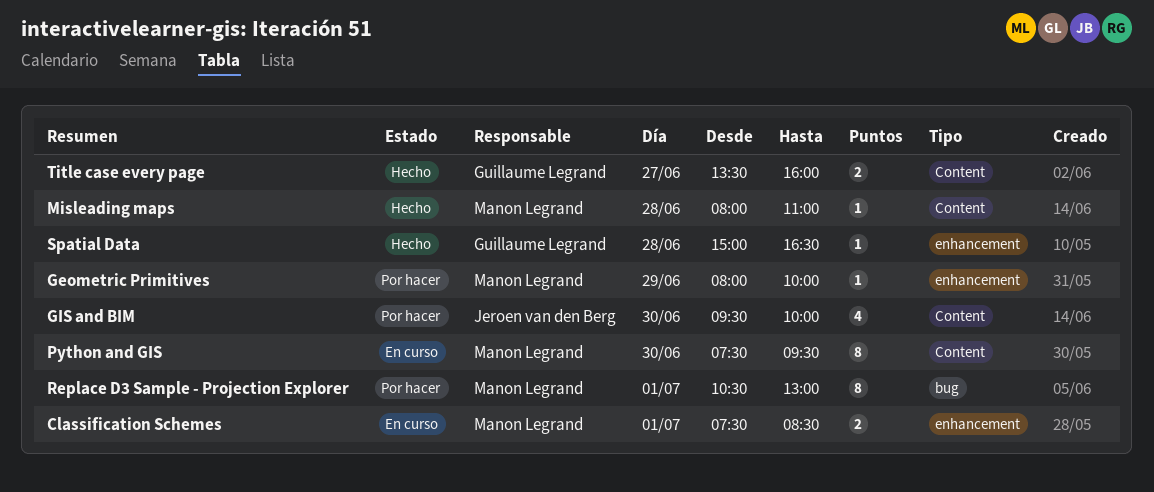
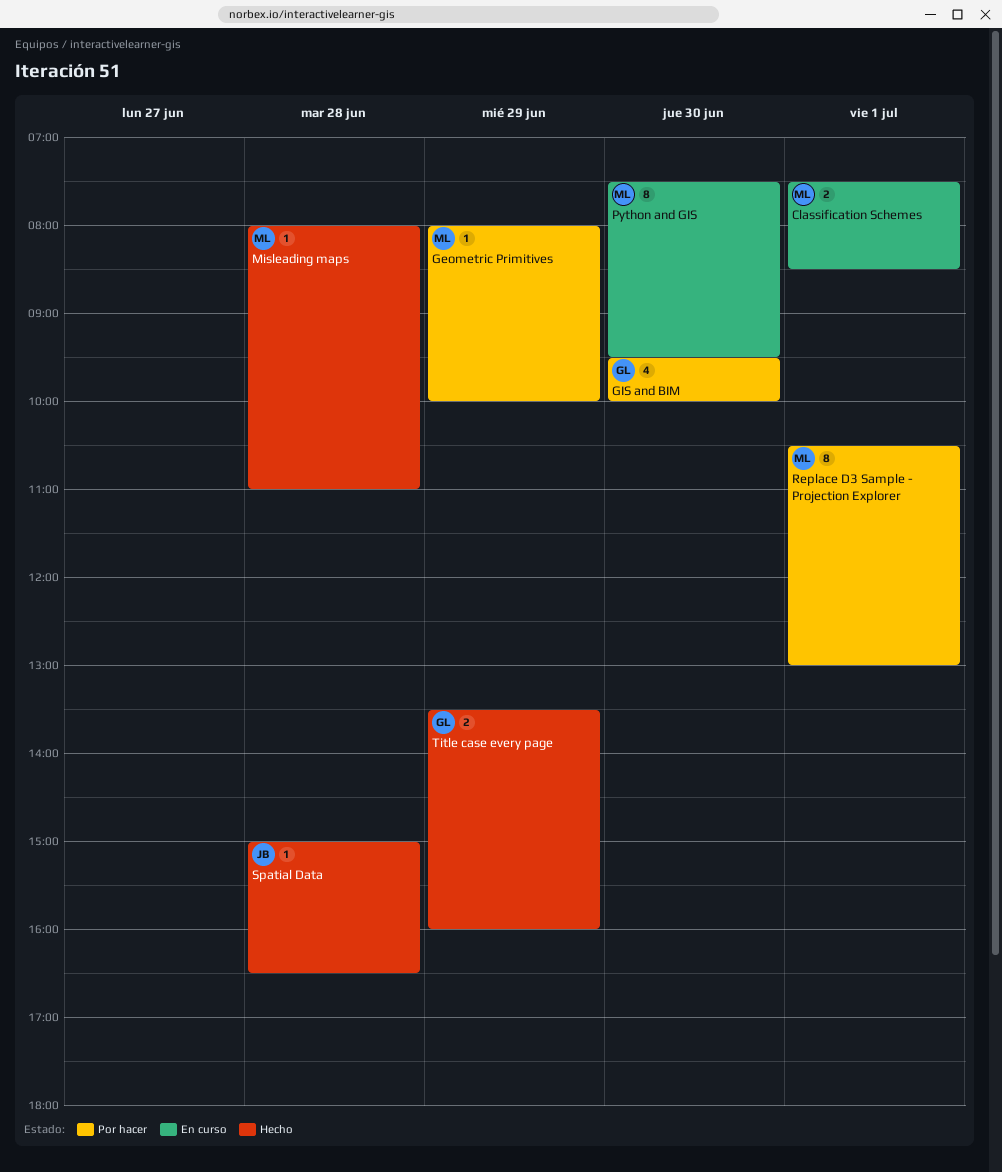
GIS and BIM, owner: Jeroen van den Berg -> Guillaume Legrand
Spatial Data, owner: Guillaume Legrand -> Jeroen van den Berg
Title case every page, day: Jun 27 -> Jun 29

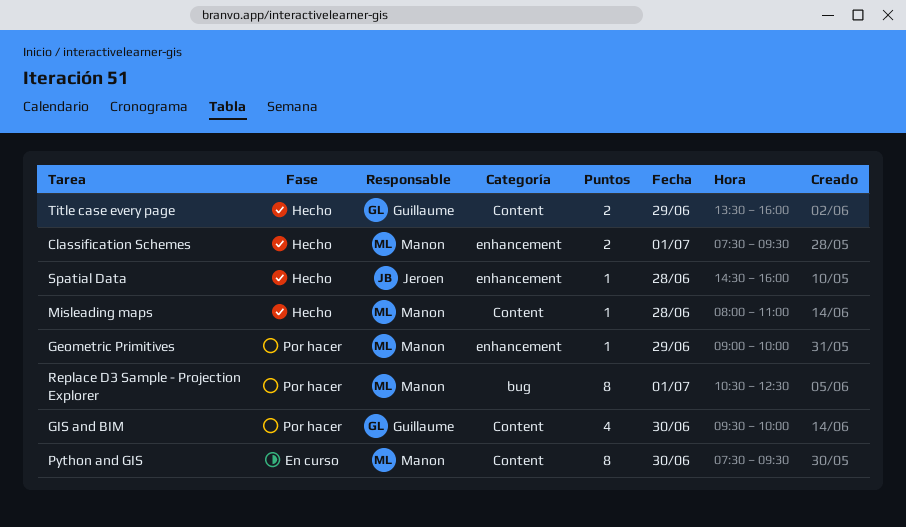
Classification Schemes, status: En curso -> Hecho
Classification Schemes, ends: 08:30 -> 09:30
Geometric Primitives, begins: 08:00 -> 09:00
Replace D3 Sample - Projection Explorer, ends: 13:00 -> 12:30
Spatial Data, begins: 15:00 -> 14:30
Spatial Data, ends: 16:30 -> 16:00

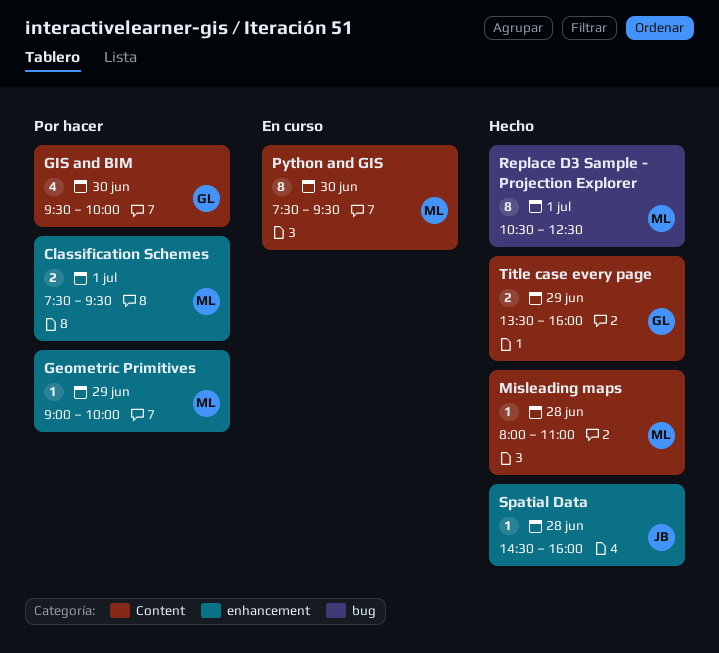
Classification Schemes, status: Hecho -> Por hacer
Replace D3 Sample - Projection Explorer, status: Por hacer -> Hecho

